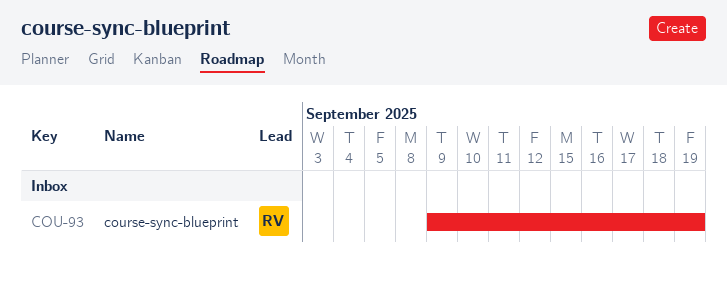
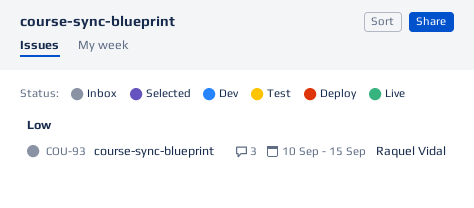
COU-93, start: Sep 9 -> Sep 10
COU-93, due: Sep 19 -> Sep 15

